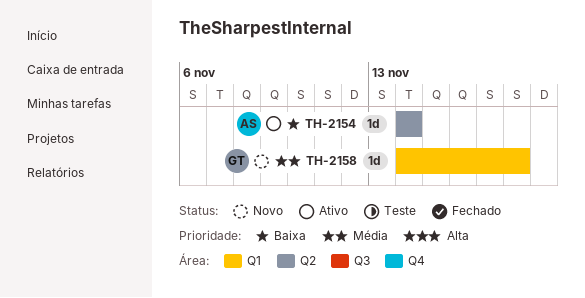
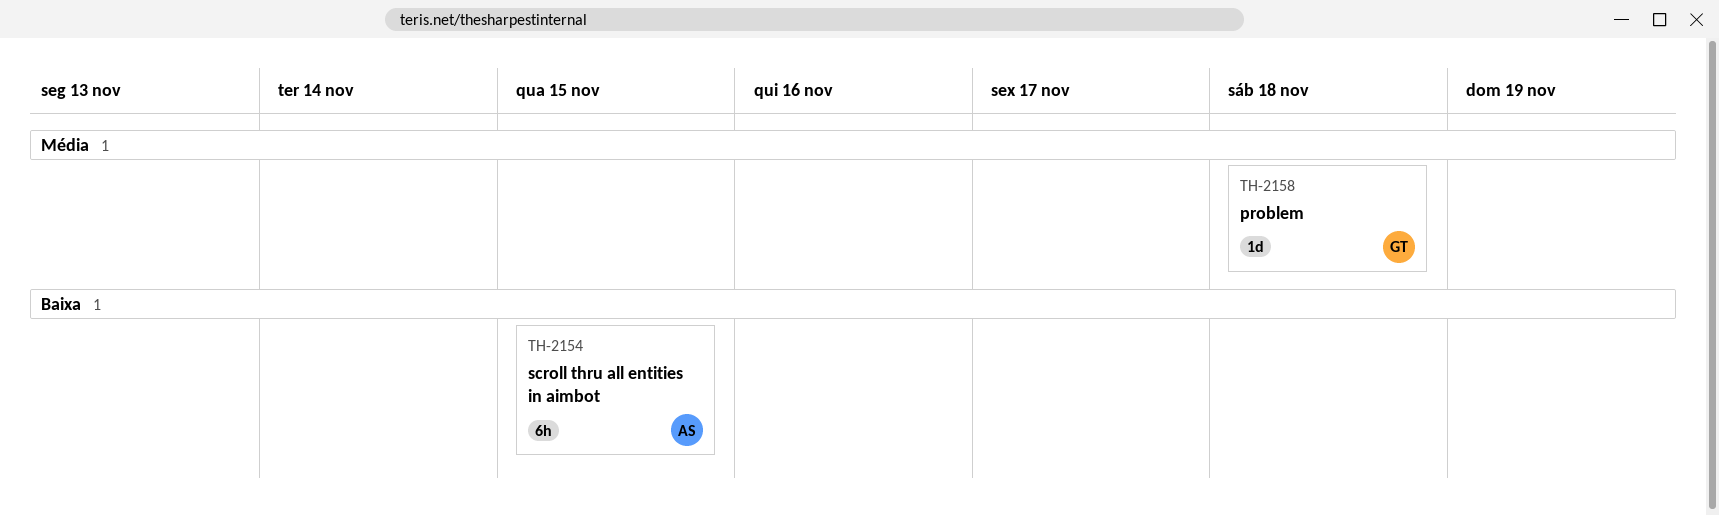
TH-2154, estimate: 1d -> 6h
TH-2154, due: Nov 14 -> Nov 15

